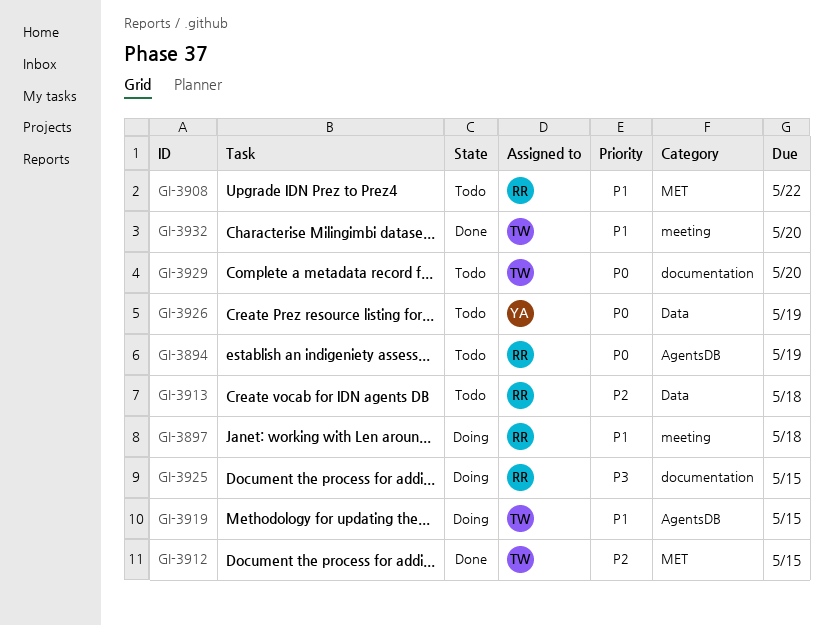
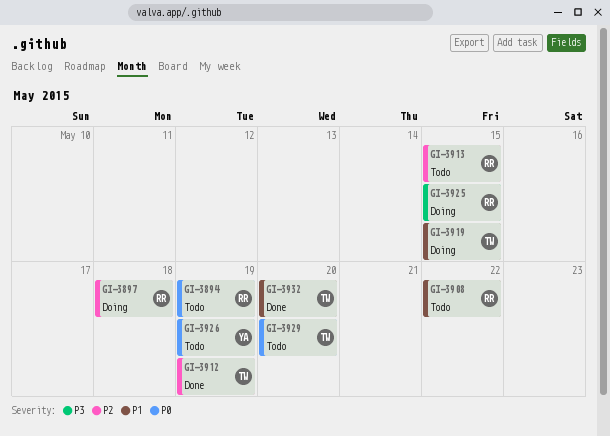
GI-3897, priority: P1 -> P2
GI-3912, due: May 15 -> May 19
GI-3913, due: May 18 -> May 15

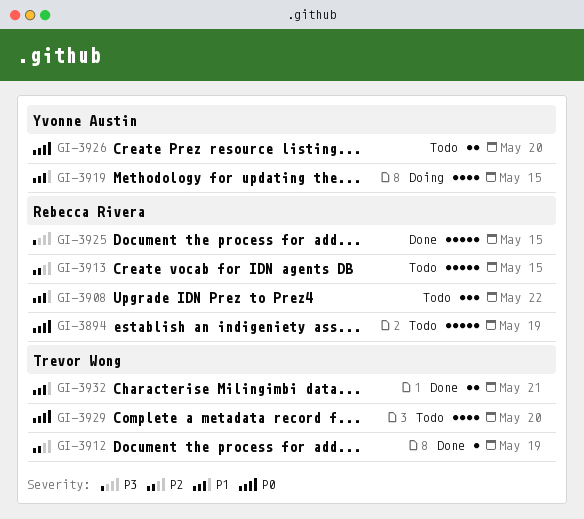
GI-3897: present -> none
GI-3919, owner: Trevor Wong -> Yvonne Austin
GI-3925, status: Doing -> Done
GI-3926, due: May 19 -> May 20
GI-3932, due: May 20 -> May 21

